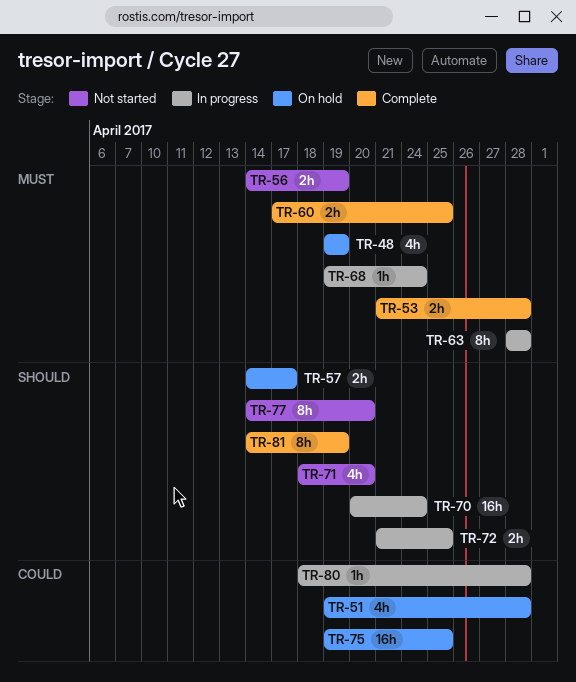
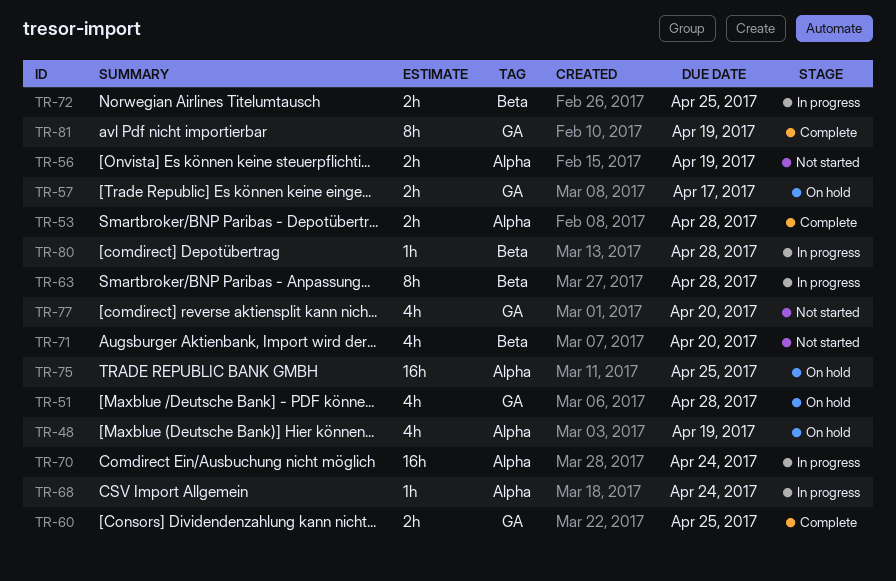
TR-77, estimate: 8h -> 4h

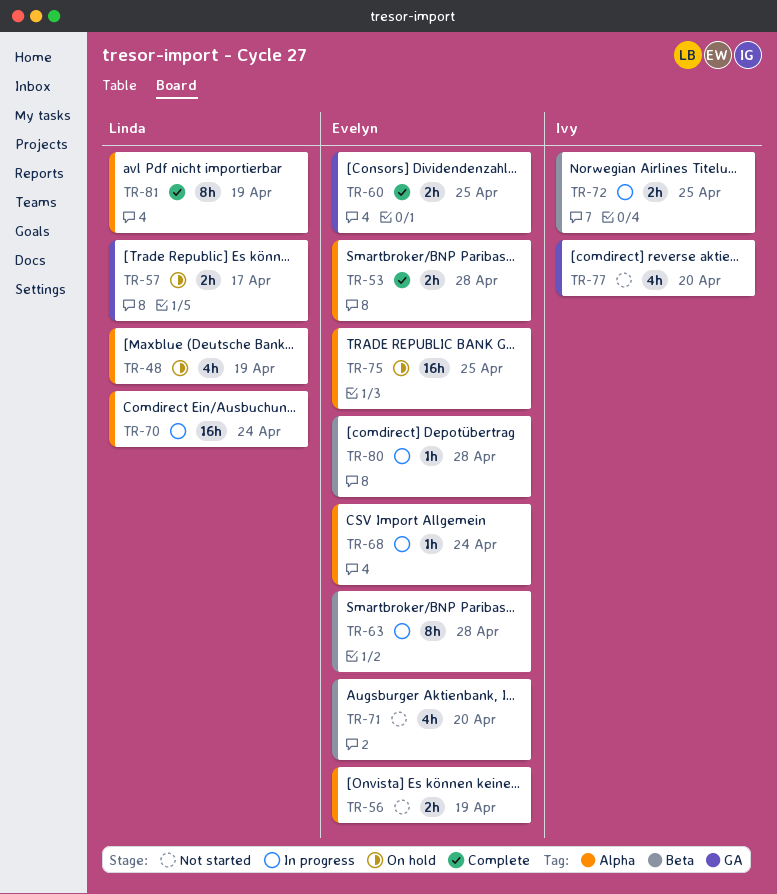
TR-51: present -> none
TR-81, label: GA -> Alpha

